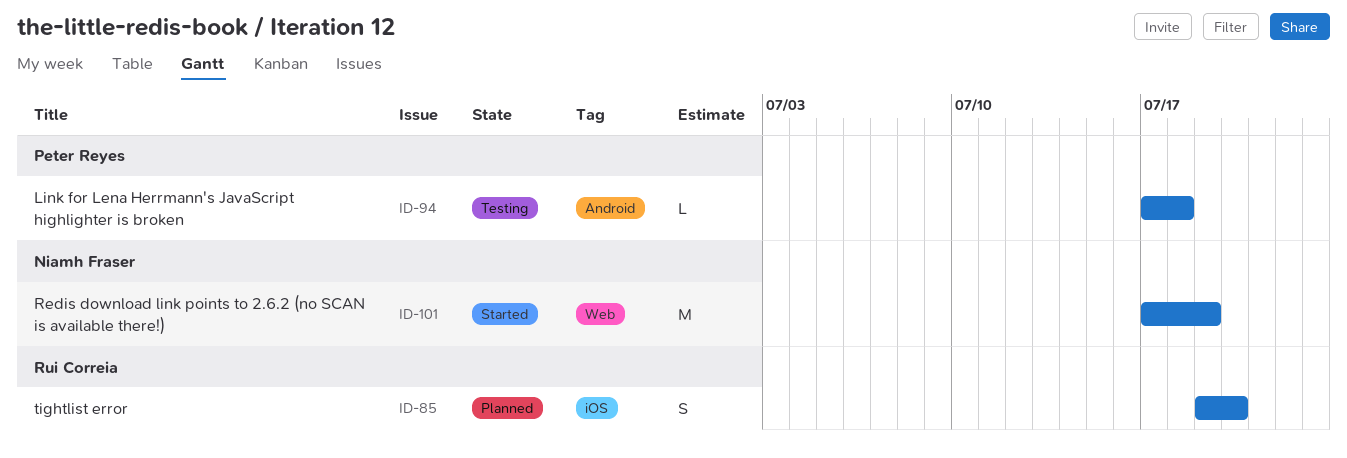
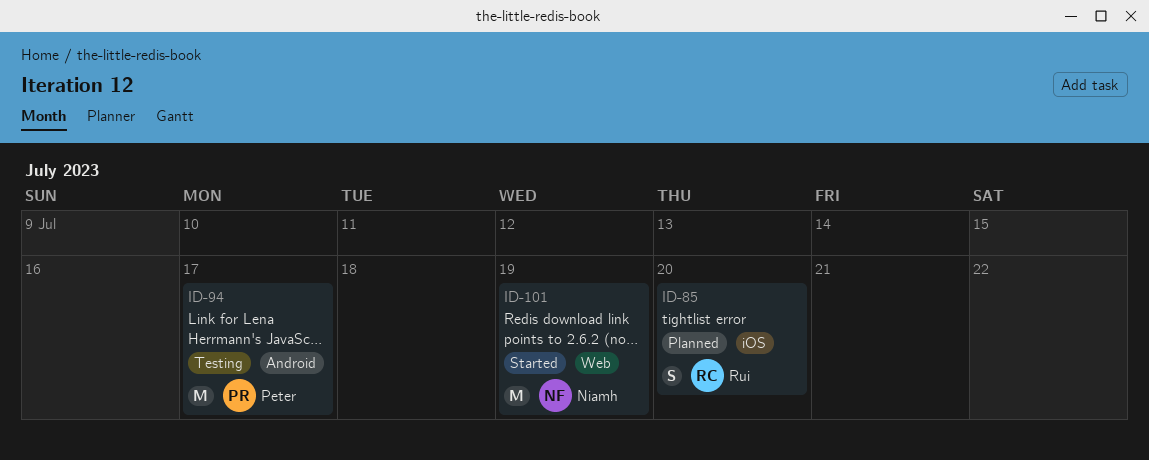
ID-94, estimate: L -> M
ID-94, due: Jul 18 -> Jul 17

